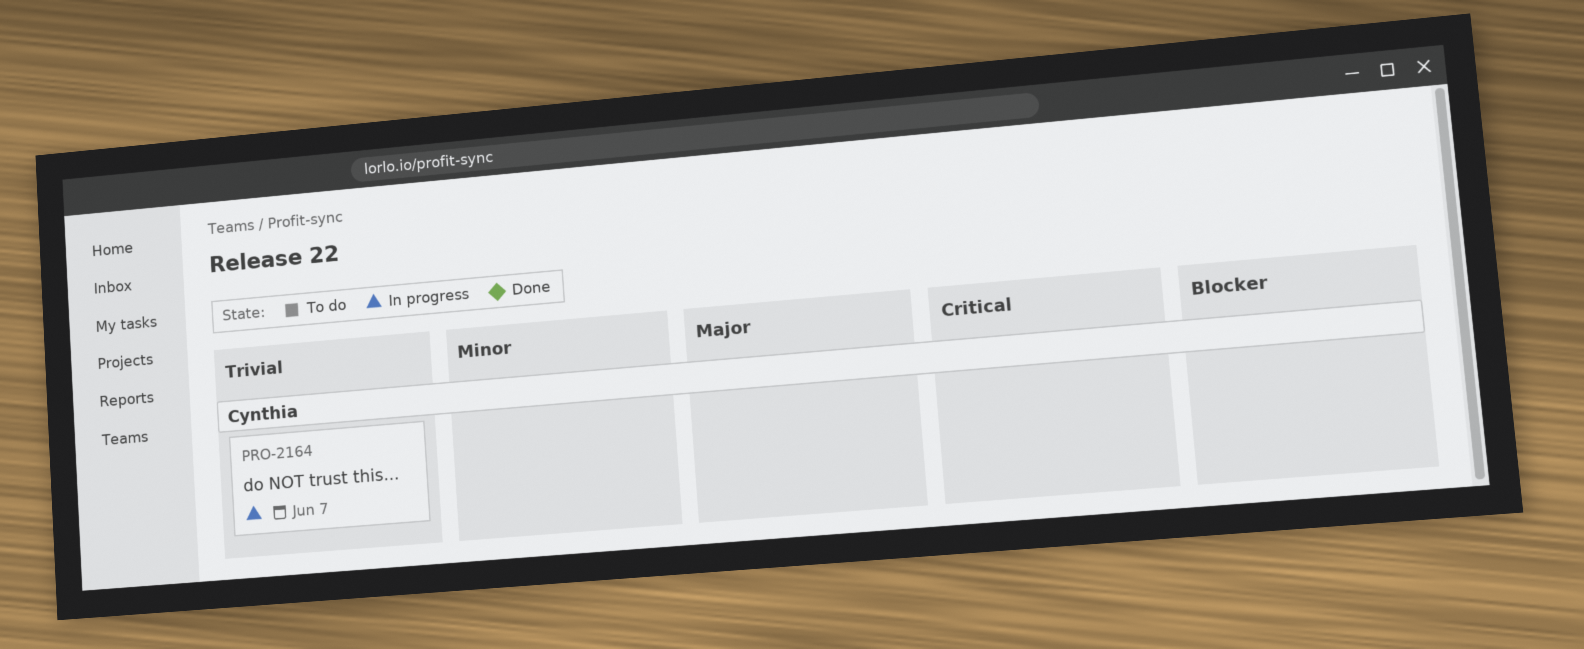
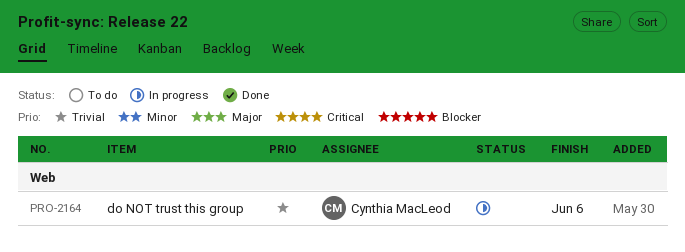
PRO-2164, due: Jun 7 -> Jun 6

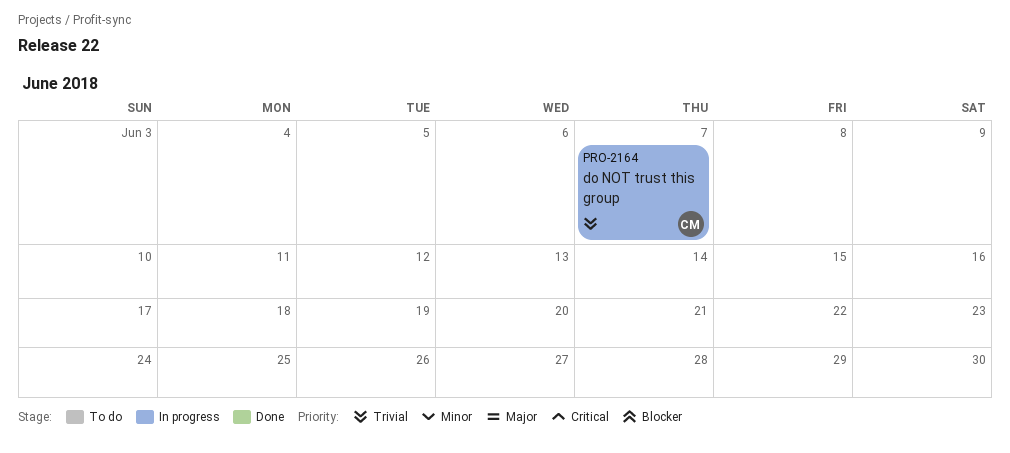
PRO-2164, due: Jun 6 -> Jun 7

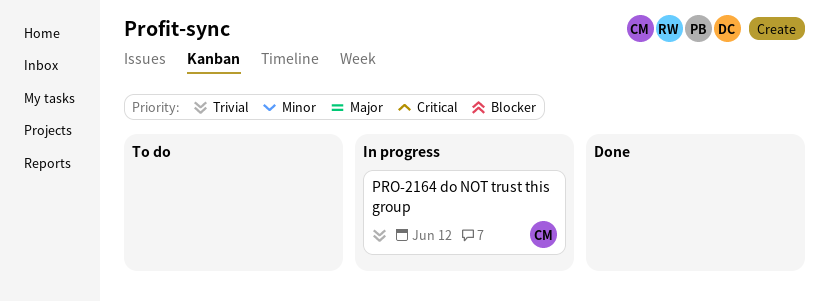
PRO-2164, due: Jun 7 -> Jun 12

